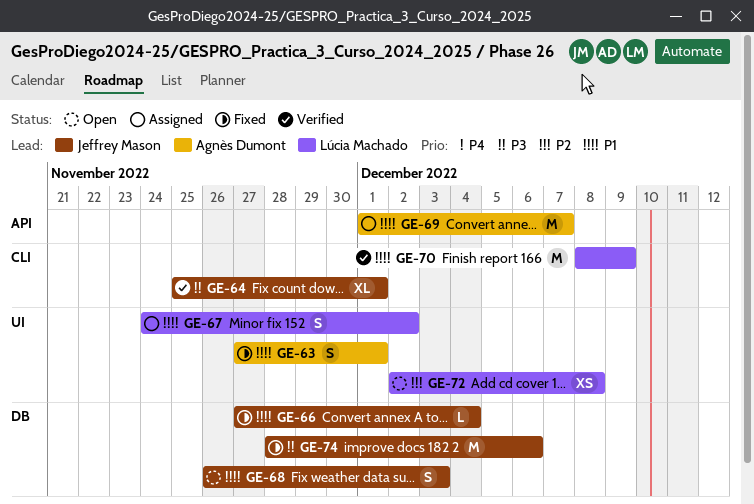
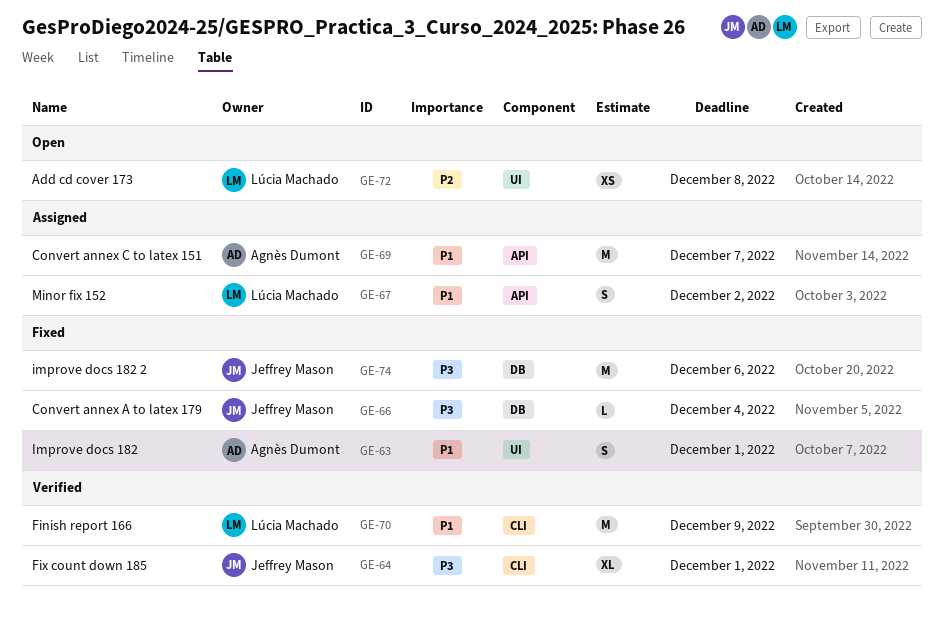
GE-66, priority: P1 -> P3
GE-67, label: UI -> API
GE-68: present -> none

